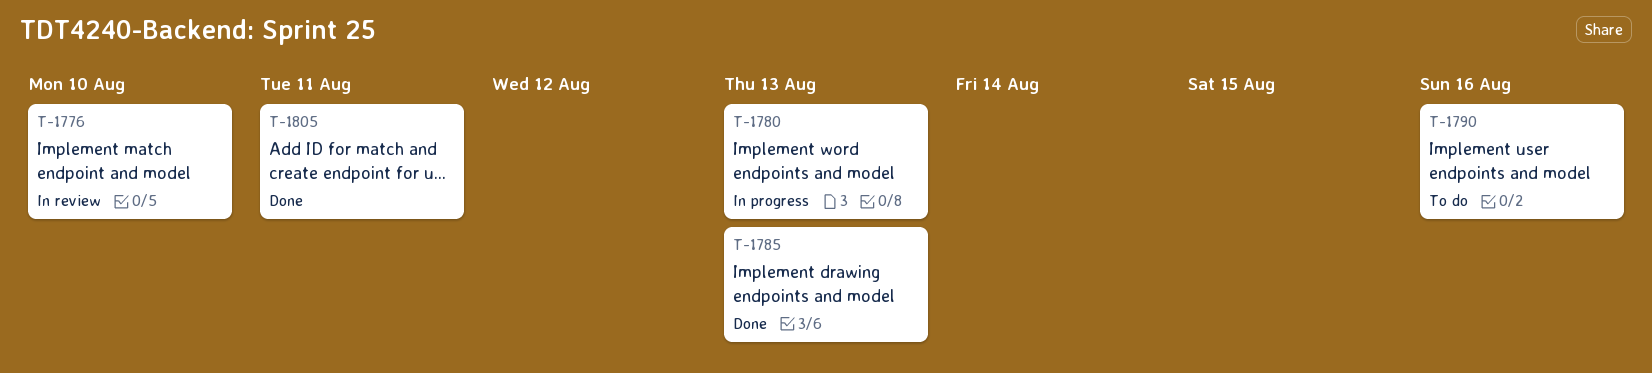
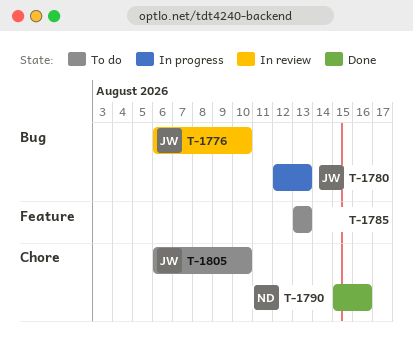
T-1785, status: Done -> To do
T-1790, status: To do -> Done
T-1805, status: Done -> To do
T-1805, due: Aug 11 -> Aug 10

